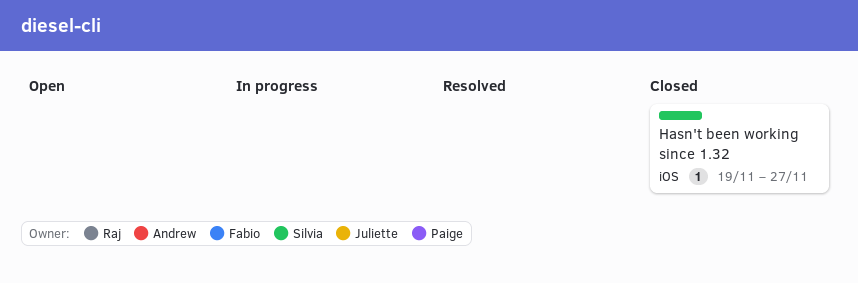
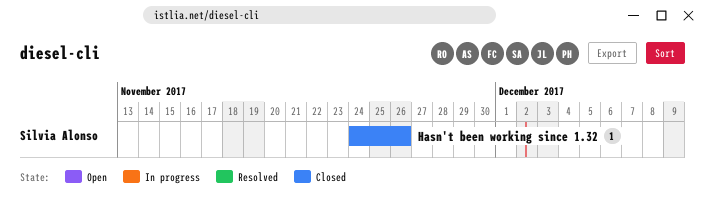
Hasn't been working since 1.32, start: Nov 19 -> Nov 24
Hasn't been working since 1.32, due: Nov 27 -> Nov 26

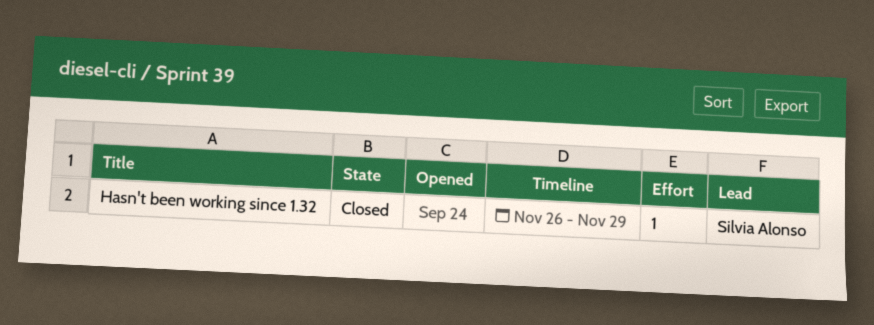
Hasn't been working since 1.32, start: Nov 24 -> Nov 26
Hasn't been working since 1.32, due: Nov 26 -> Nov 29

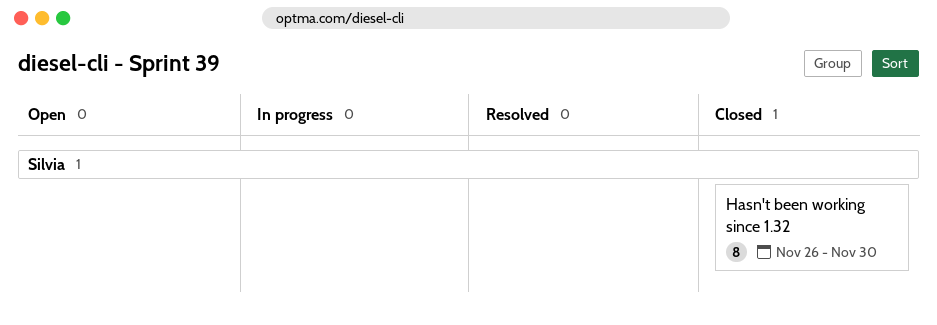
Hasn't been working since 1.32, estimate: 1 -> 8
Hasn't been working since 1.32, due: Nov 29 -> Nov 30

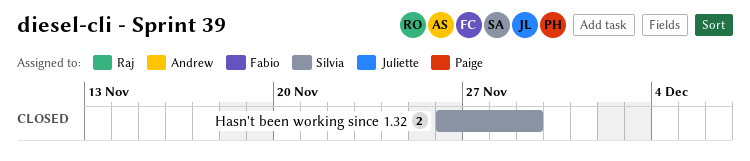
Hasn't been working since 1.32, estimate: 8 -> 2
Hasn't been working since 1.32, due: Nov 30 -> Nov 29

